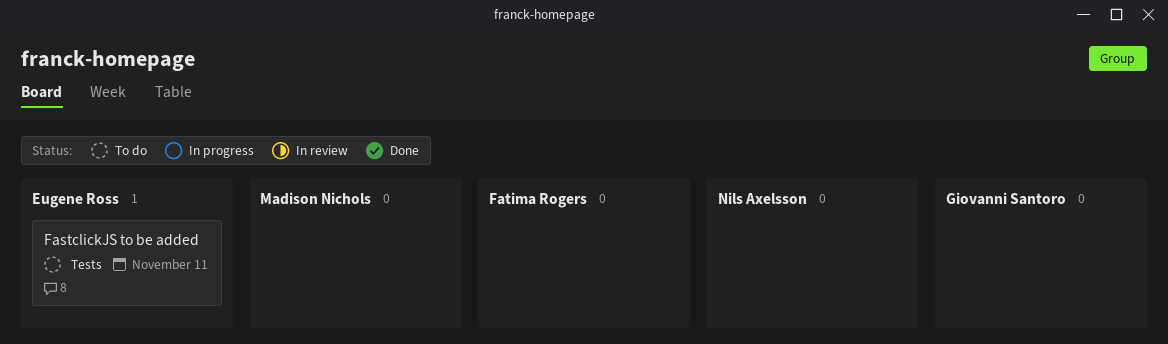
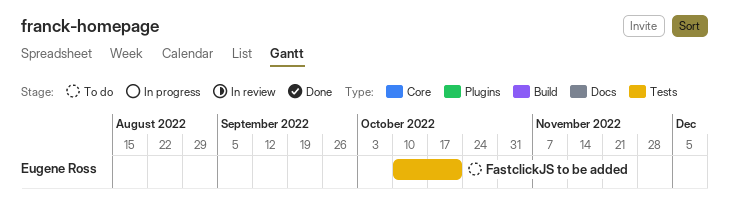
FastclickJS to be added, due: Nov 11 -> Oct 21

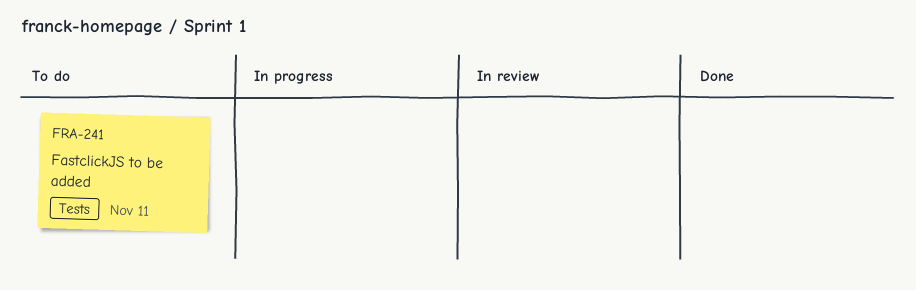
FastclickJS to be added, due: Oct 21 -> Nov 11

